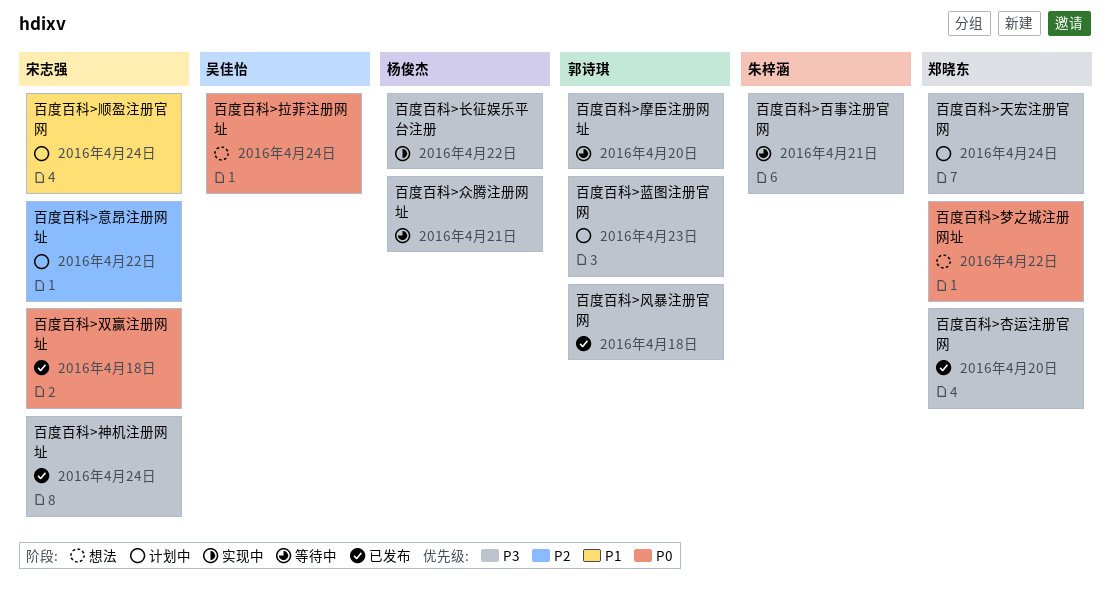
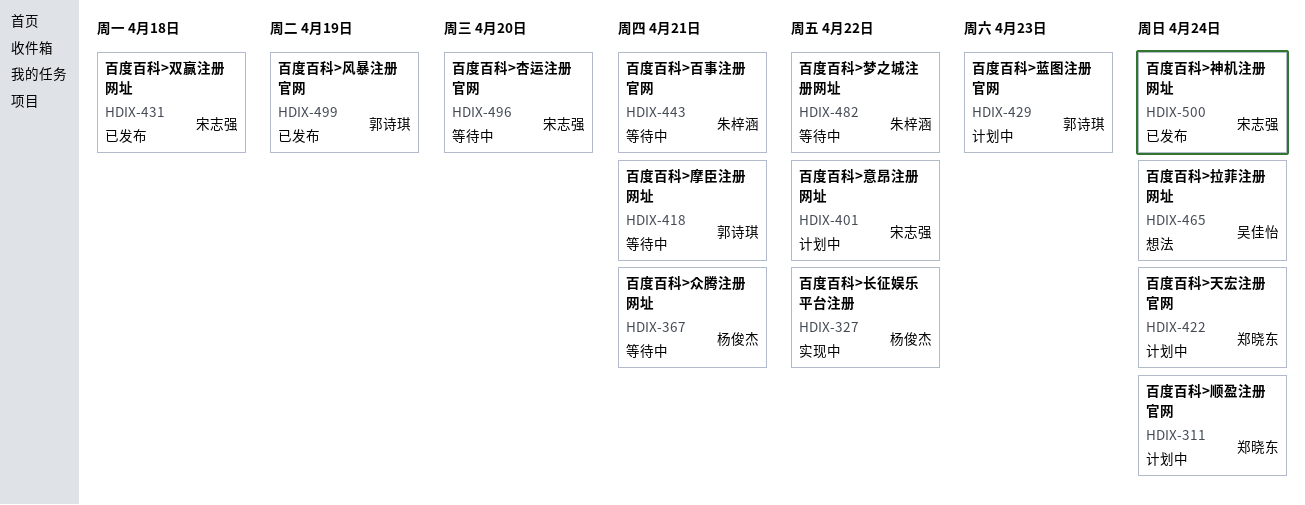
百度百科>摩臣注册网址, due: Apr 20 -> Apr 21
百度百科>杏运注册官网, status: 已发布 -> 等待中
百度百科>杏运注册官网, owner: 郑晓东 -> 宋志强
百度百科>梦之城注册网址, status: 想法 -> 等待中
百度百科>梦之城注册网址, owner: 郑晓东 -> 朱梓涵
百度百科>顺盈注册官网, owner: 宋志强 -> 郑晓东
百度百科>风暴注册官网, due: Apr 18 -> Apr 19

